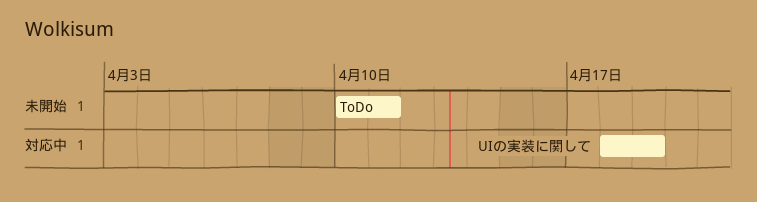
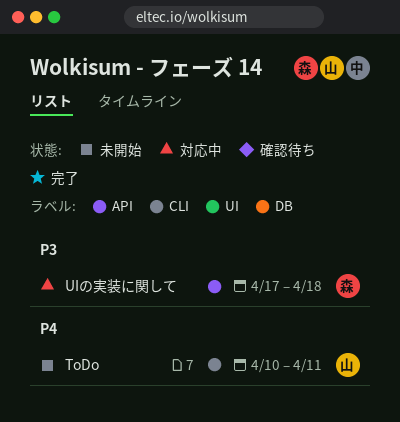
UIの実装に関して, start: Apr 18 -> Apr 17
UIの実装に関して, due: Apr 19 -> Apr 18

